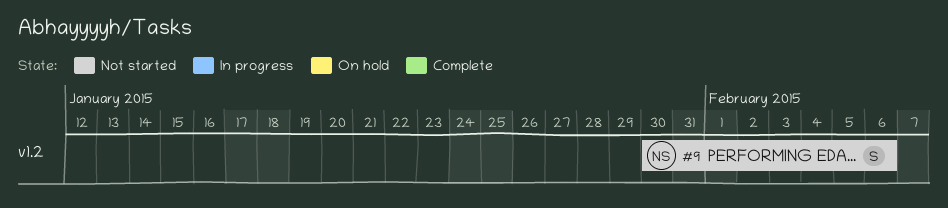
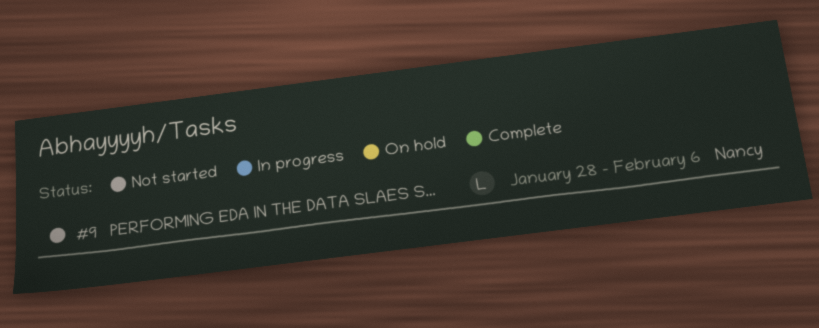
#9, estimate: S -> L
#9, start: Jan 30 -> Jan 28

